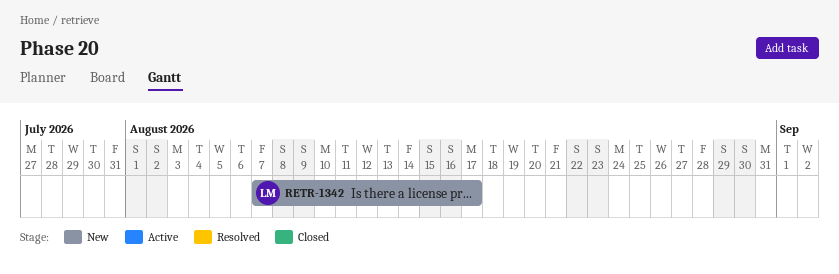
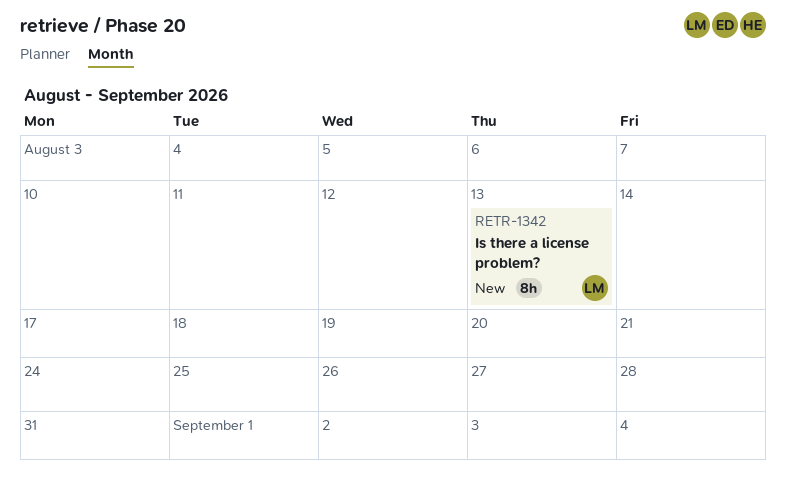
RETR-1342, due: Aug 17 -> Aug 13

